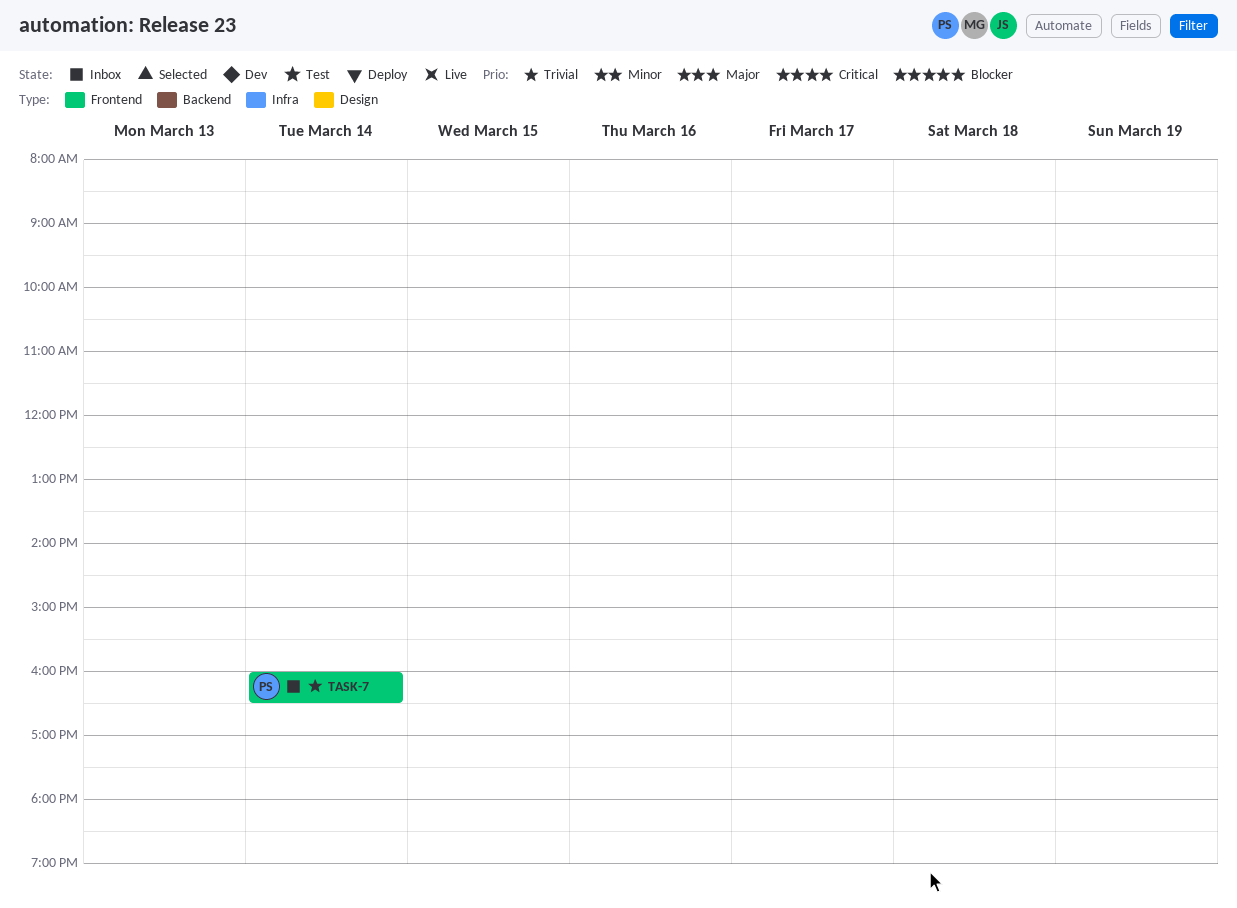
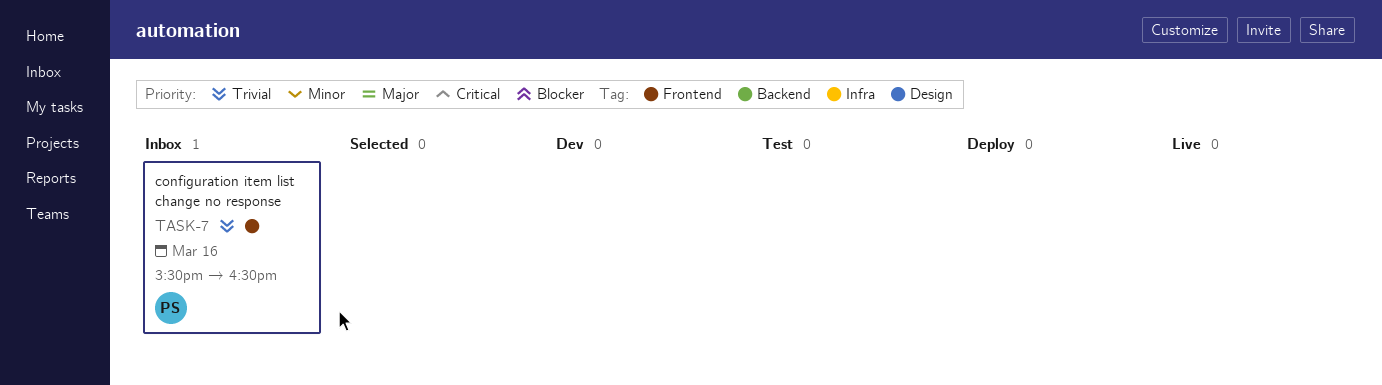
TASK-7, day: Mar 14 -> Mar 16
TASK-7, begins: 16:00 -> 15:30

